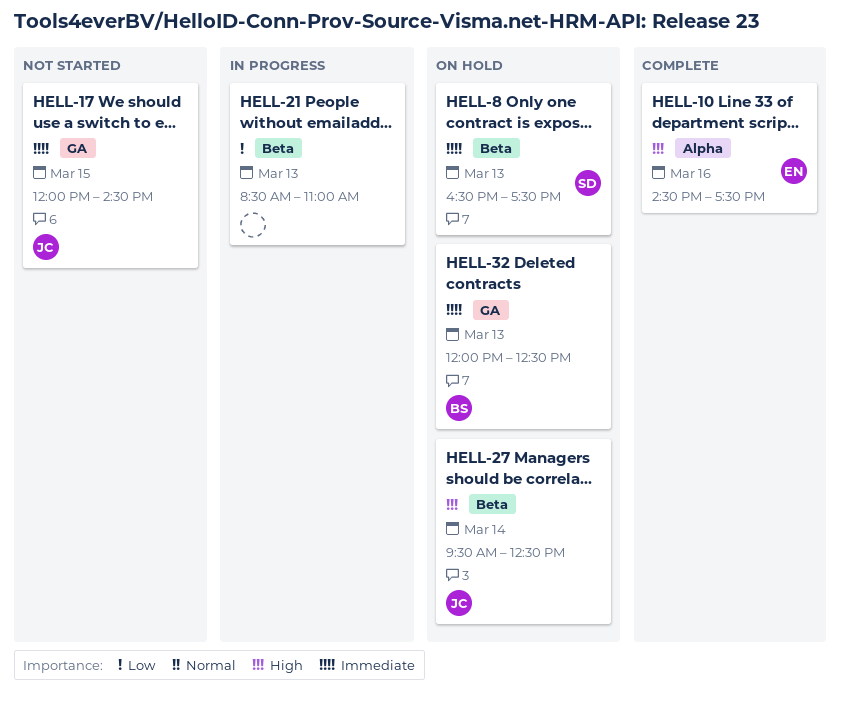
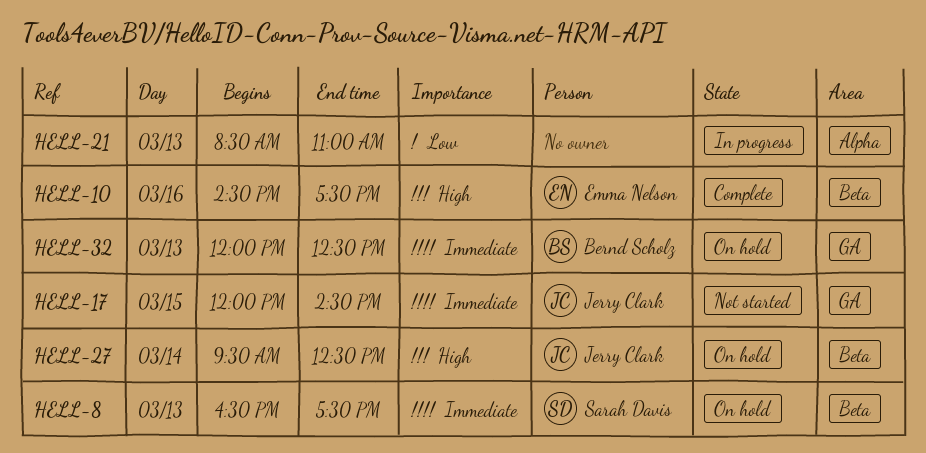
HELL-10, label: Alpha -> Beta
HELL-21, label: Beta -> Alpha

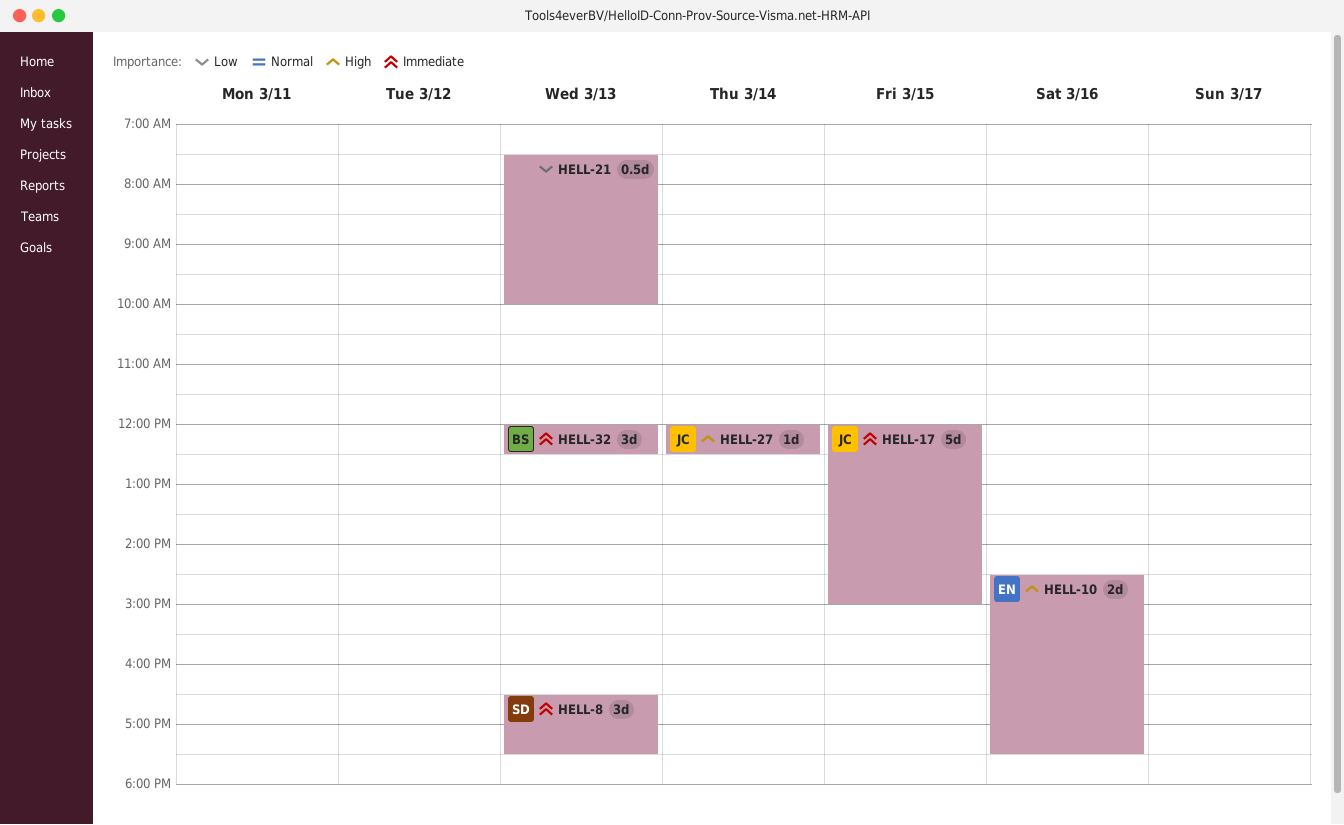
HELL-17, ends: 14:30 -> 15:00
HELL-21, begins: 08:30 -> 07:30
HELL-21, ends: 11:00 -> 10:00
HELL-27, begins: 09:30 -> 12:00

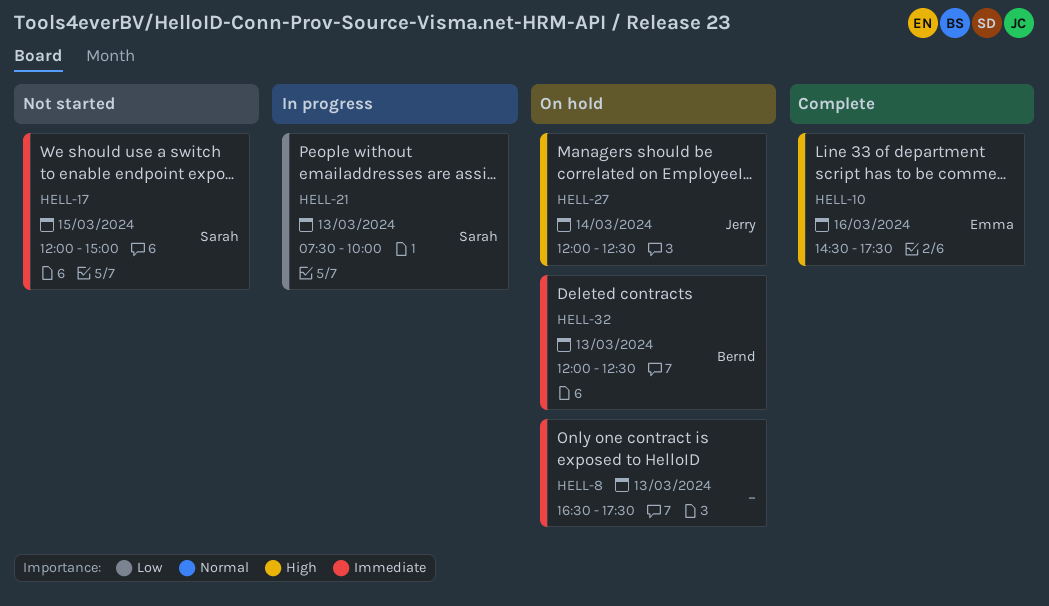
HELL-8, owner: Sarah -> none
HELL-17, owner: Jerry -> Sarah
HELL-21, owner: none -> Sarah

